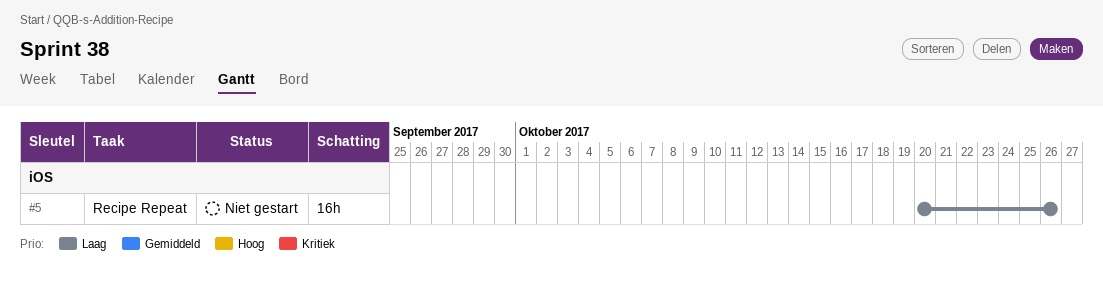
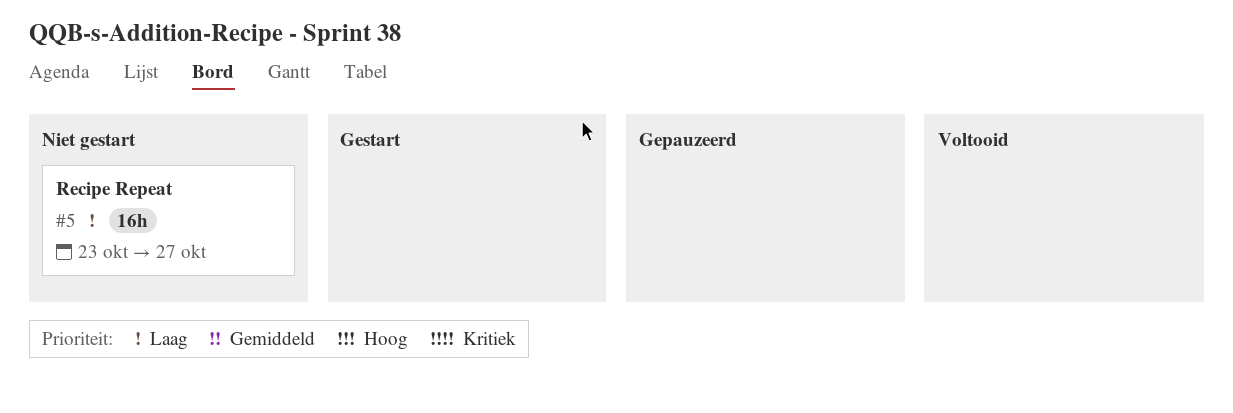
#5, start: Oct 20 -> Oct 23
#5, due: Oct 26 -> Oct 27

